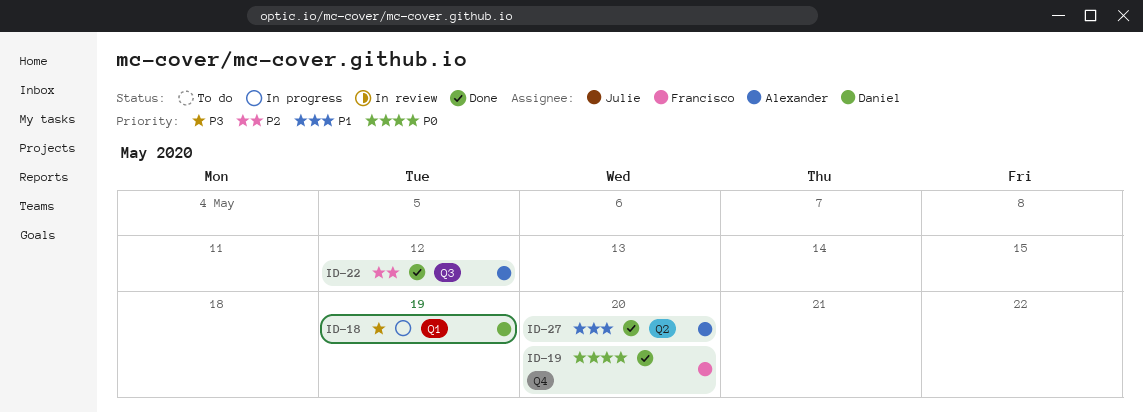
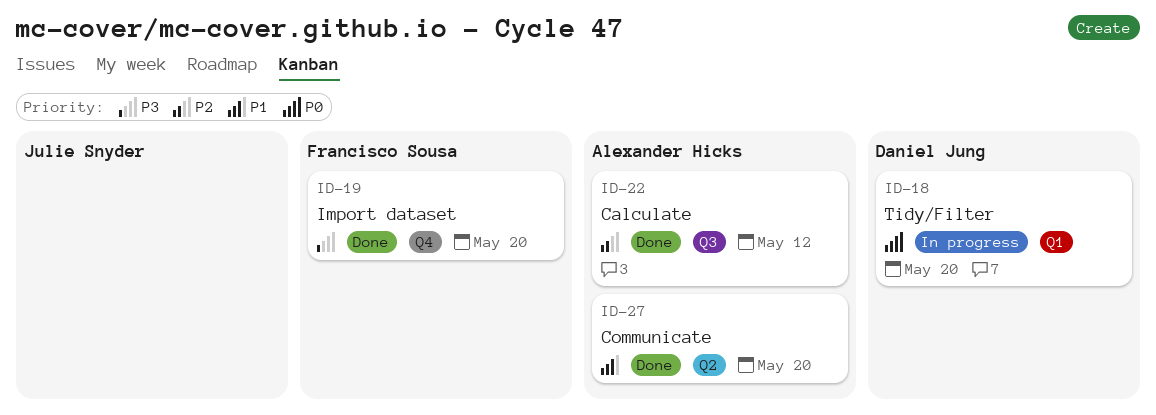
ID-18, priority: P3 -> P0
ID-18, due: May 19 -> May 20
ID-19, priority: P0 -> P3

